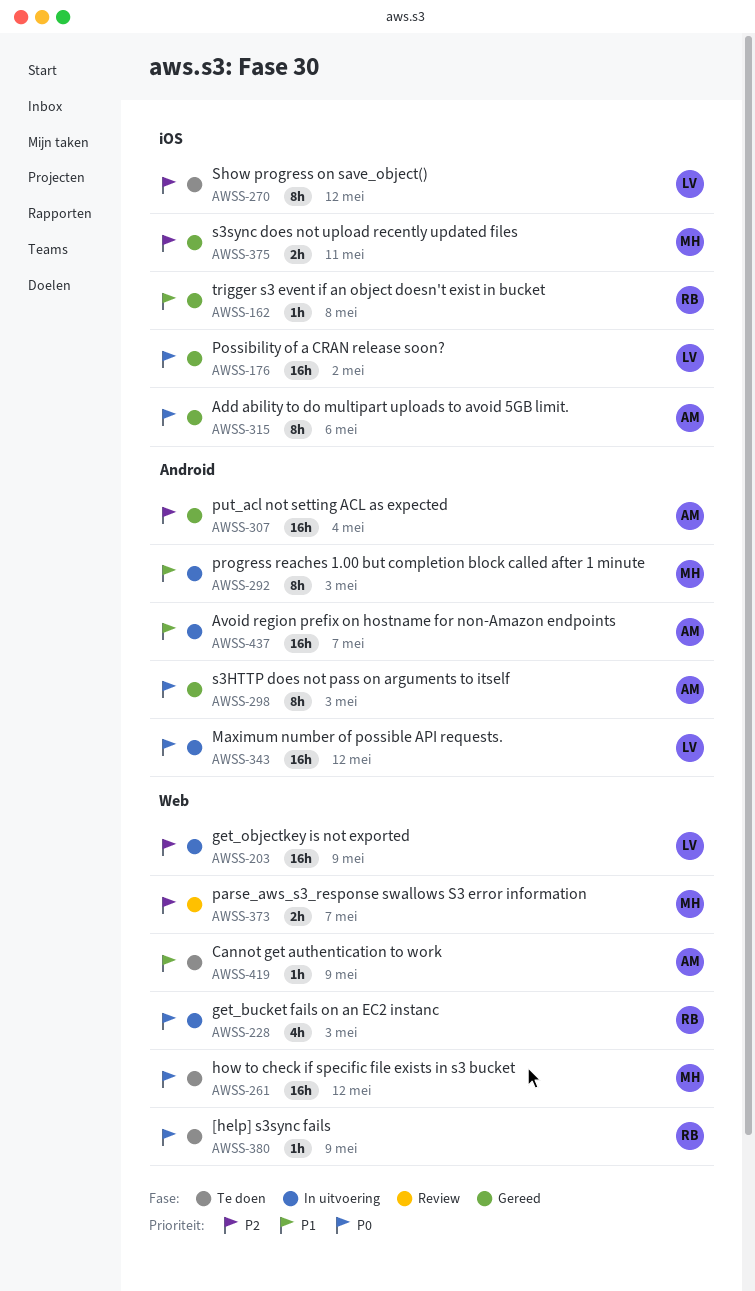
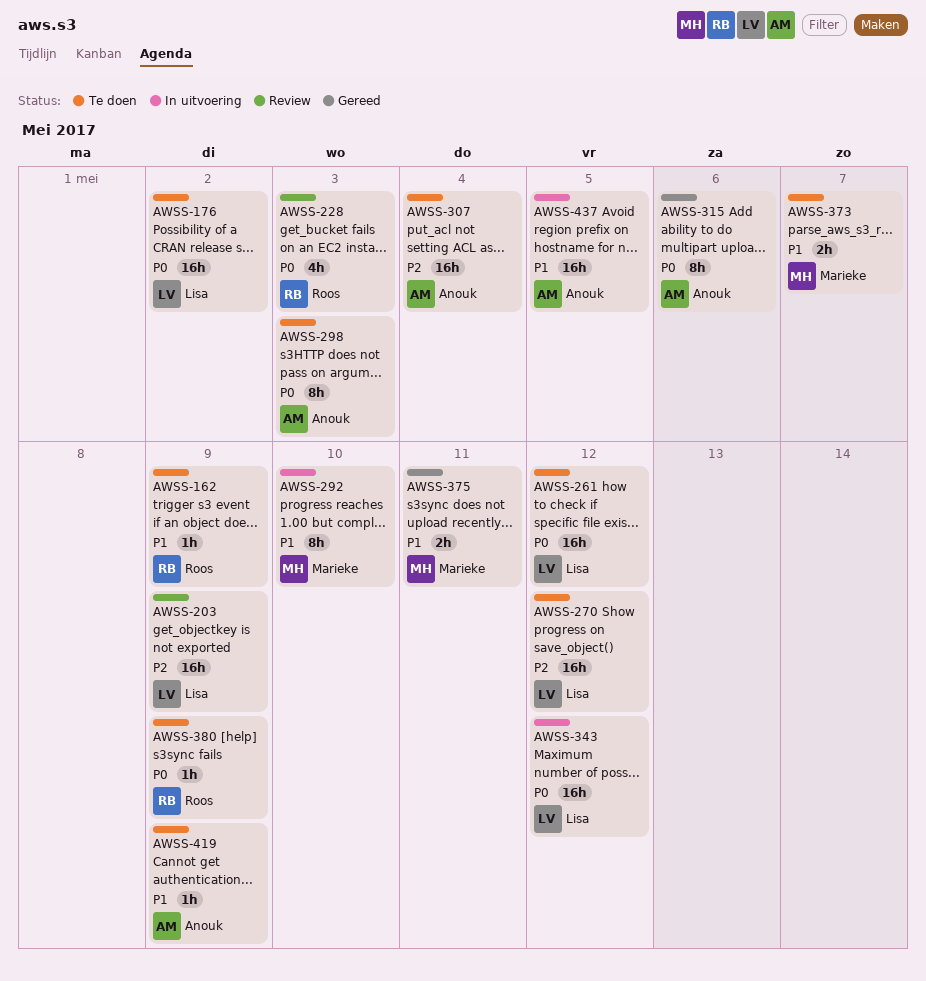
AWSS-162, status: Gereed -> Te doen
AWSS-162, due: May 8 -> May 9
AWSS-176, status: Gereed -> Te doen
AWSS-203, status: In uitvoering -> Review
AWSS-228, status: In uitvoering -> Review
AWSS-261, owner: Marieke -> Lisa
AWSS-270, estimate: 8h -> 16h
AWSS-292, due: May 3 -> May 10
AWSS-298, status: Gereed -> Te doen
AWSS-307, status: Gereed -> Te doen
AWSS-373, status: Review -> Te doen
AWSS-373, priority: P2 -> P1
AWSS-375, priority: P2 -> P1
AWSS-437, due: May 7 -> May 5

